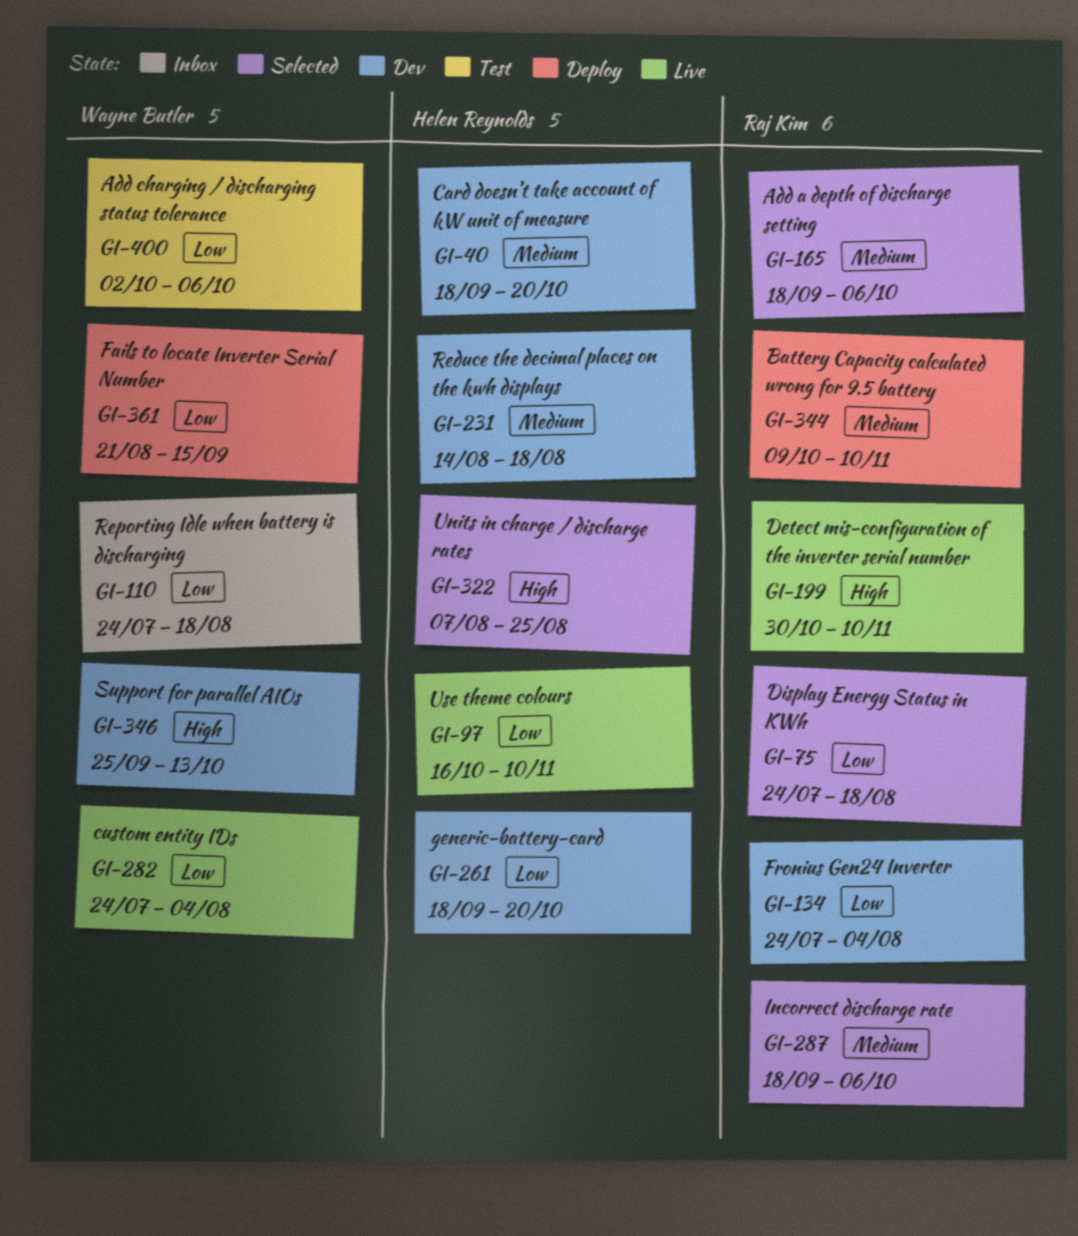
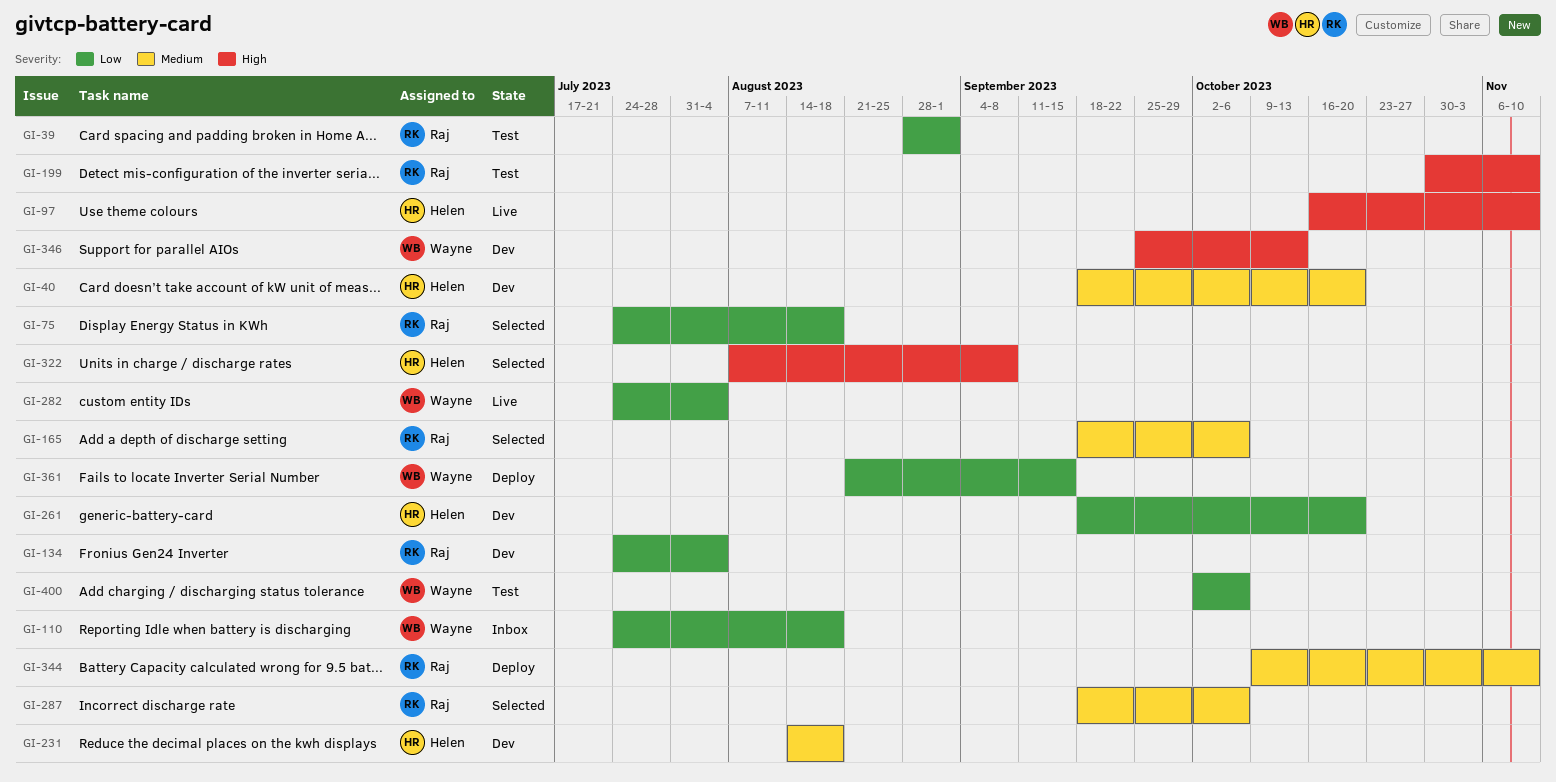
GI-39: none -> present
GI-97, priority: Low -> High
GI-199, status: Live -> Test
GI-322, due: Aug 25 -> Sep 8

